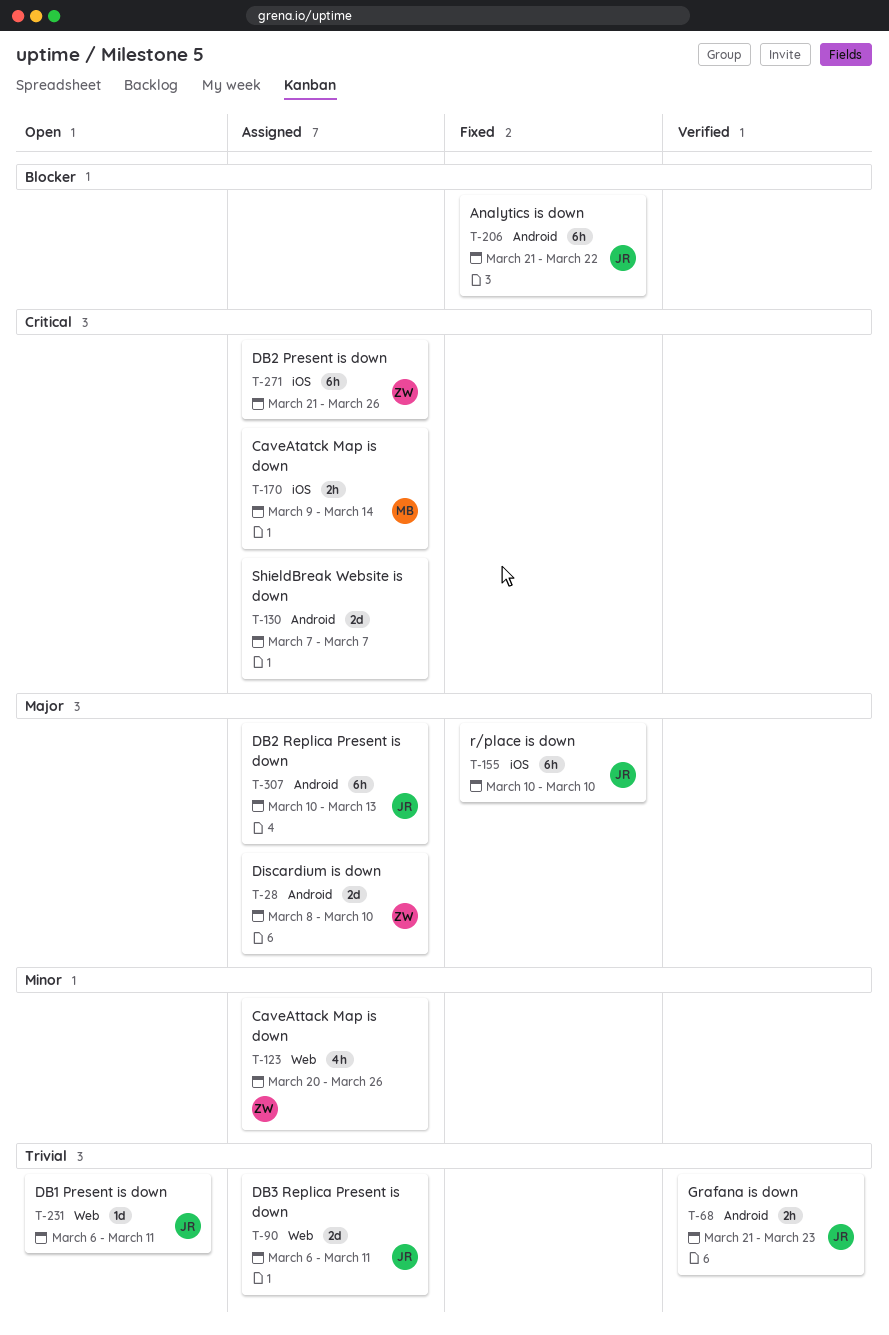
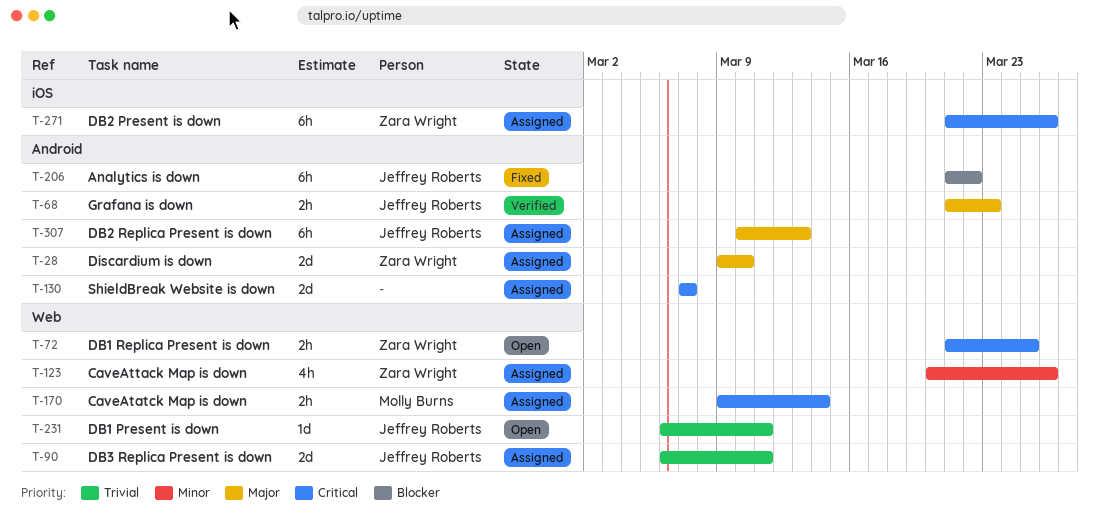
T-28, start: Mar 8 -> Mar 9
T-68, priority: Trivial -> Major
T-72: none -> present
T-155: present -> none
T-170, label: iOS -> Web

